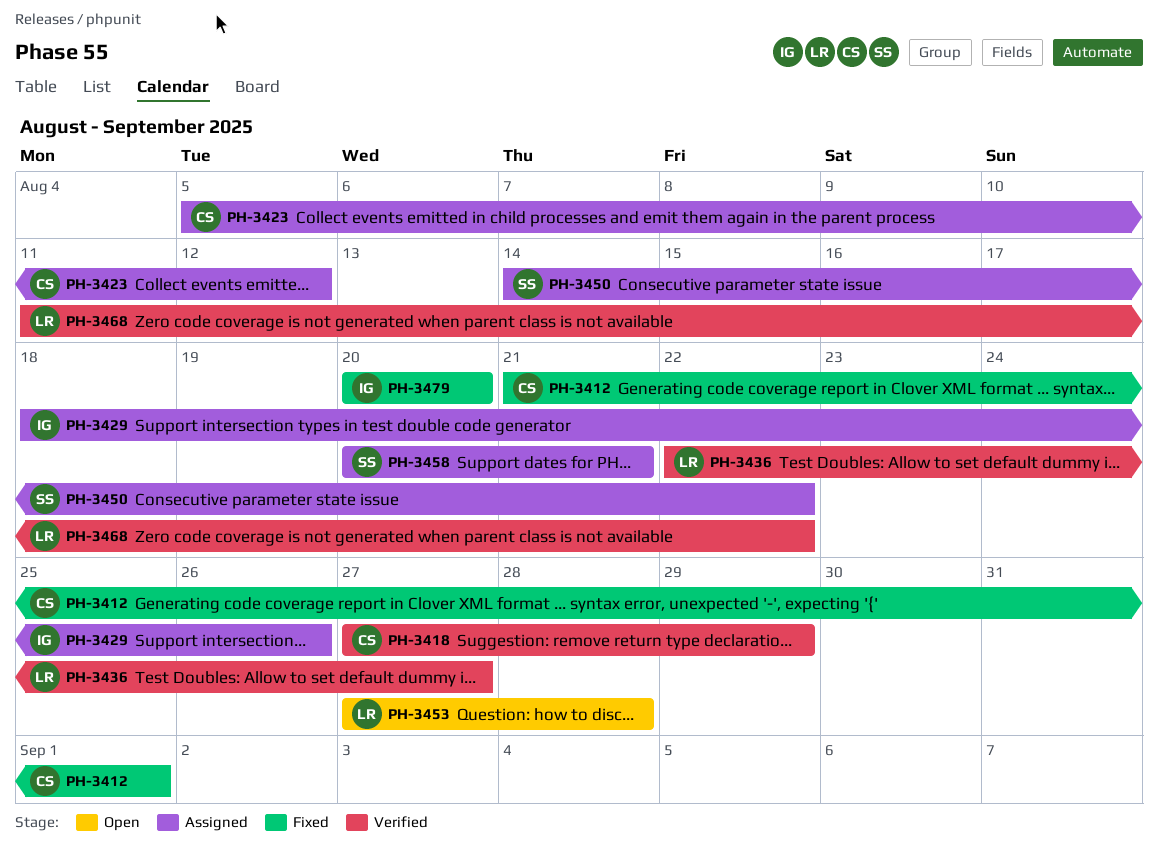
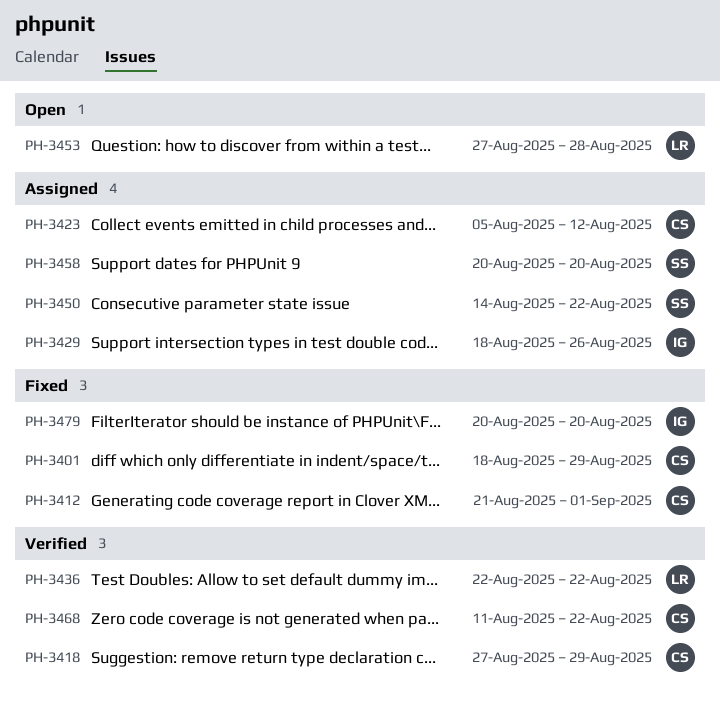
PH-3401: none -> present
PH-3436, due: Aug 27 -> Aug 22
PH-3458, due: Aug 21 -> Aug 20
PH-3468, owner: LR -> CS

